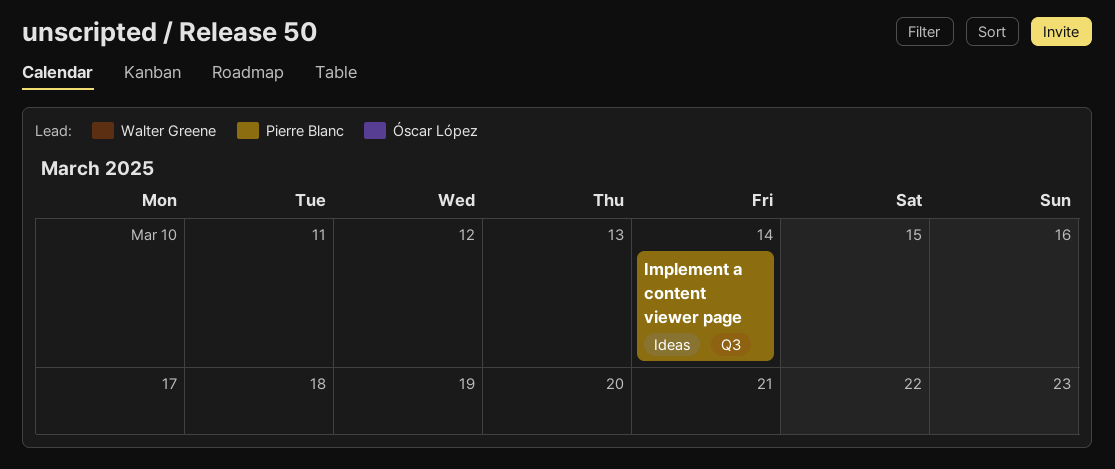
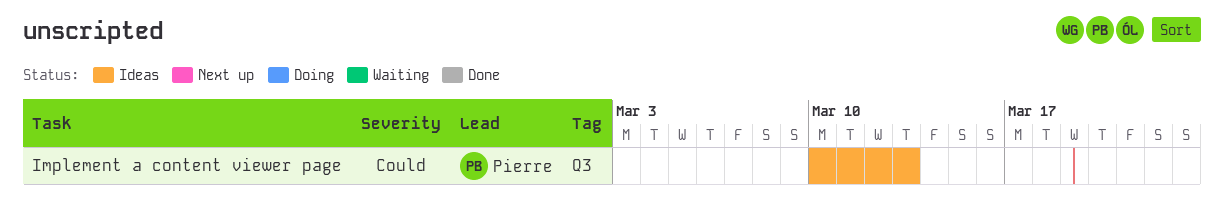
Implement a content viewer page, due: Mar 14 -> Mar 13

